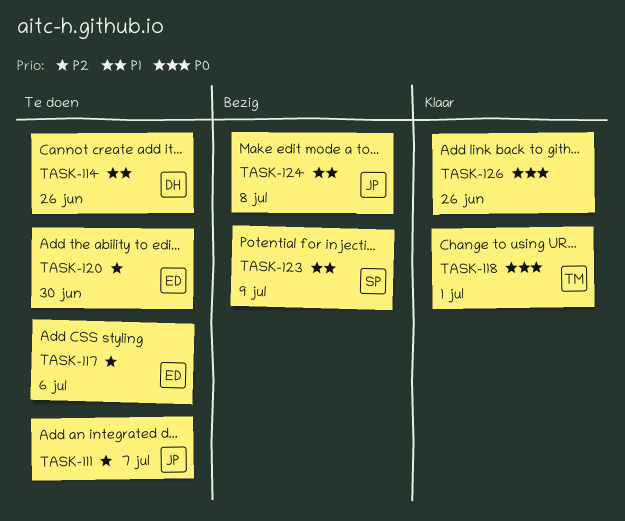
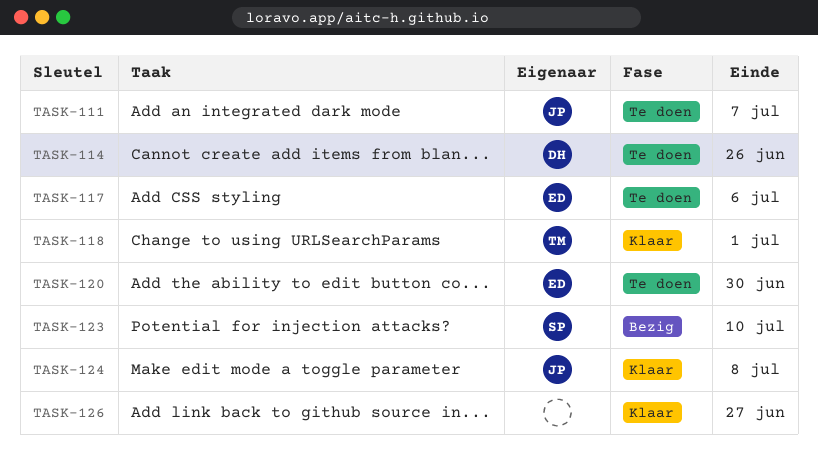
TASK-123, due: Jul 9 -> Jul 10
TASK-124, status: Bezig -> Klaar
TASK-126, due: Jun 26 -> Jun 27

